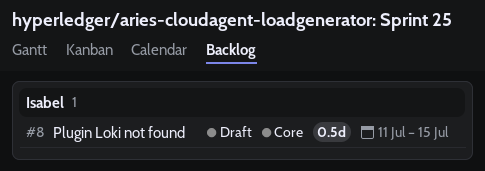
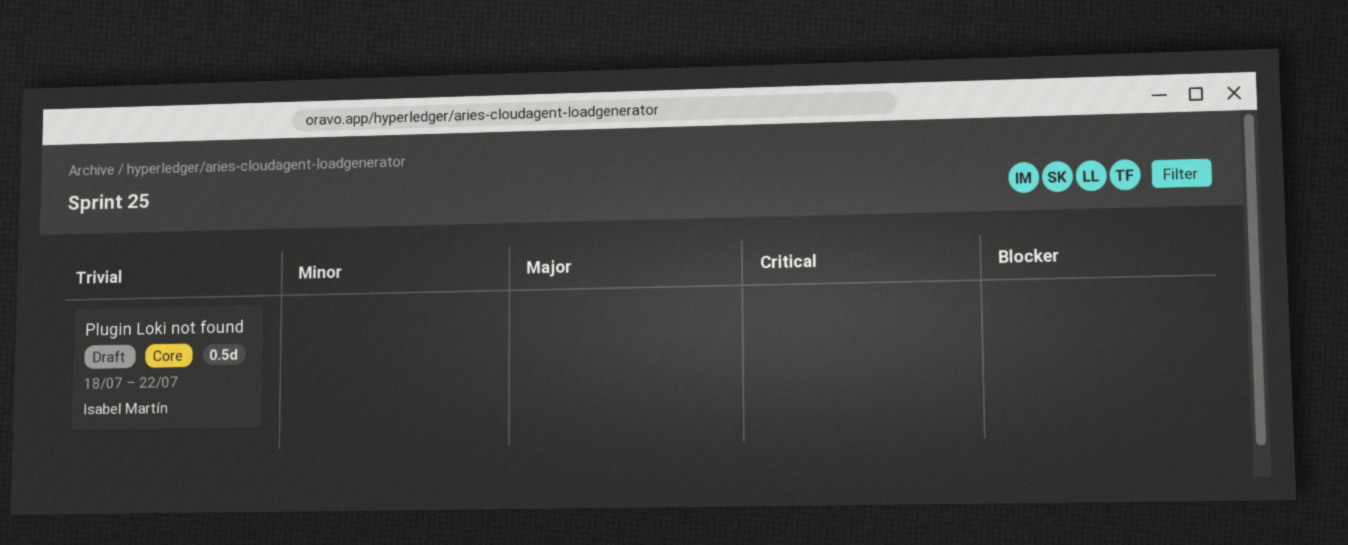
Plugin Loki not found, start: Jul 11 -> Jul 18
Plugin Loki not found, due: Jul 15 -> Jul 22

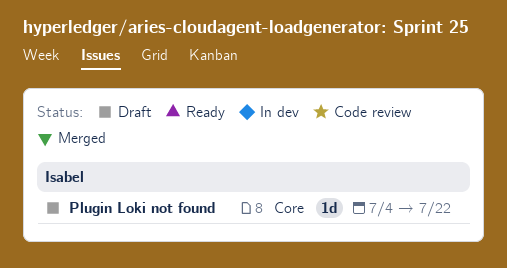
Plugin Loki not found, estimate: 0.5d -> 1d
Plugin Loki not found, start: Jul 18 -> Jul 4

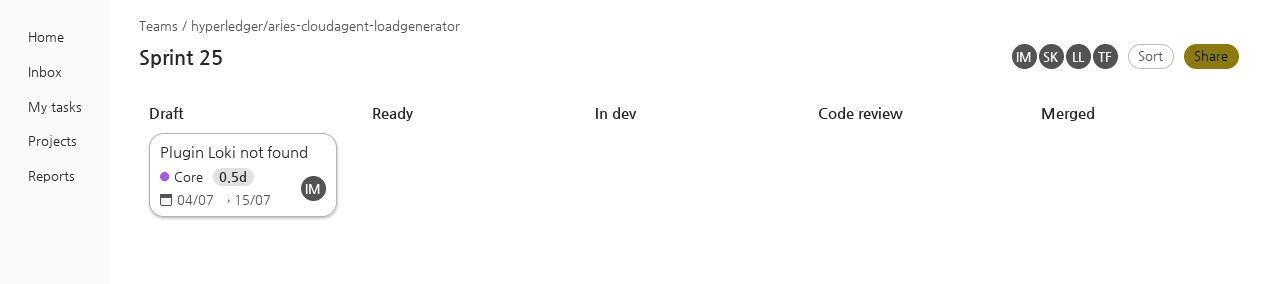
Plugin Loki not found, estimate: 1d -> 0.5d
Plugin Loki not found, due: Jul 22 -> Jul 15

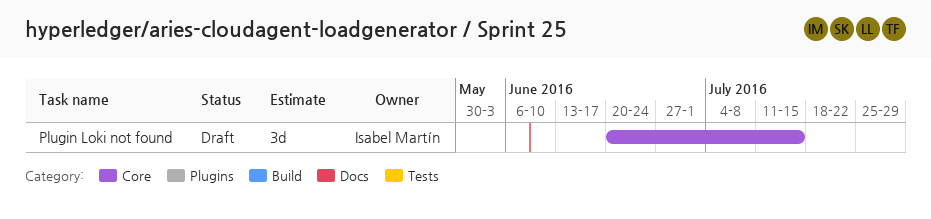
Plugin Loki not found, estimate: 0.5d -> 3d
Plugin Loki not found, start: Jul 4 -> Jun 20

